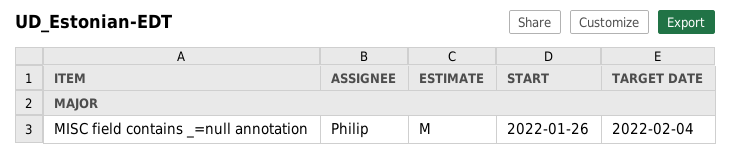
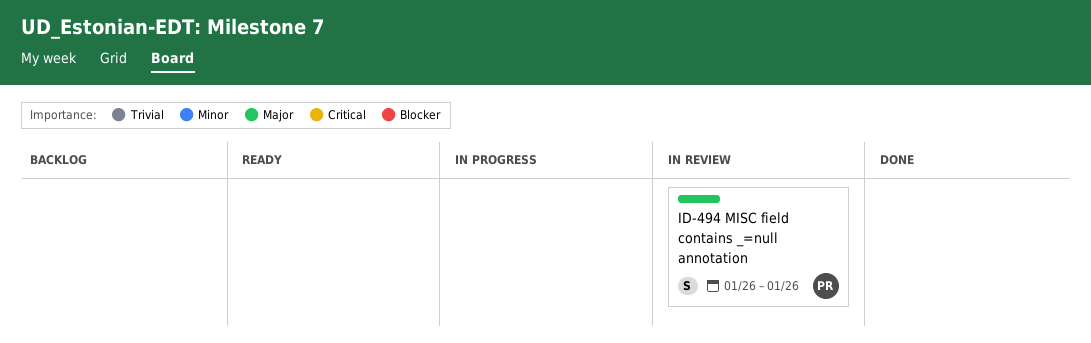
MISC field contains _=null annotation, estimate: M -> S
MISC field contains _=null annotation, due: Feb 4 -> Jan 26

